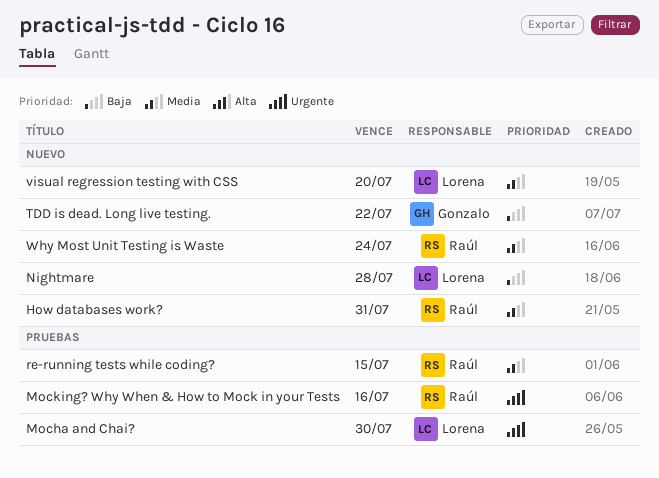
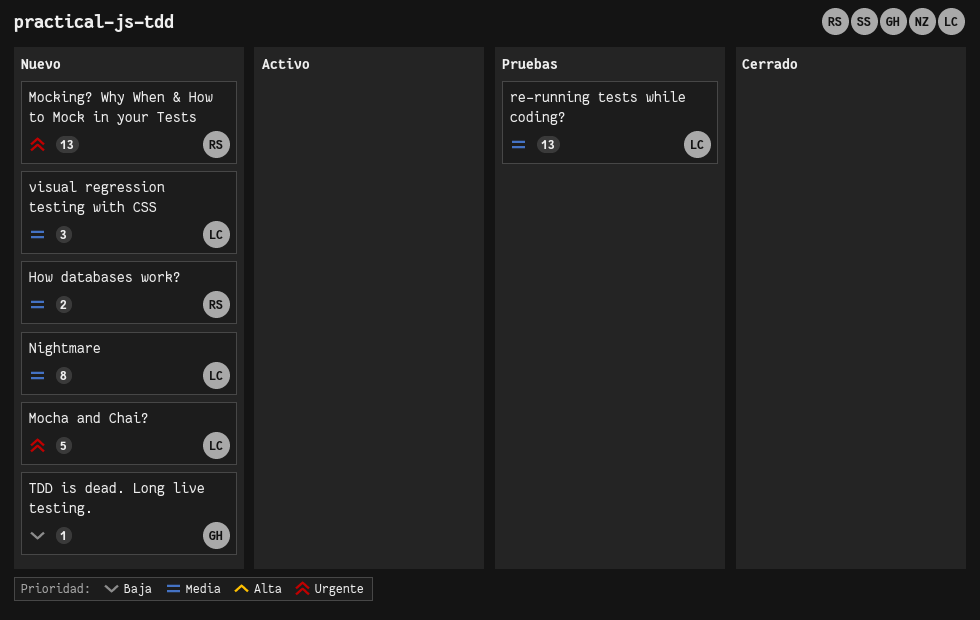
Mocha and Chai?, status: Pruebas -> Nuevo
Mocking? Why When & How to Mock in your Tests, status: Pruebas -> Nuevo
Nightmare, priority: Baja -> Media
re-running tests while coding?, owner: Raúl -> Lorena
Why Most Unit Testing is Waste: present -> none

